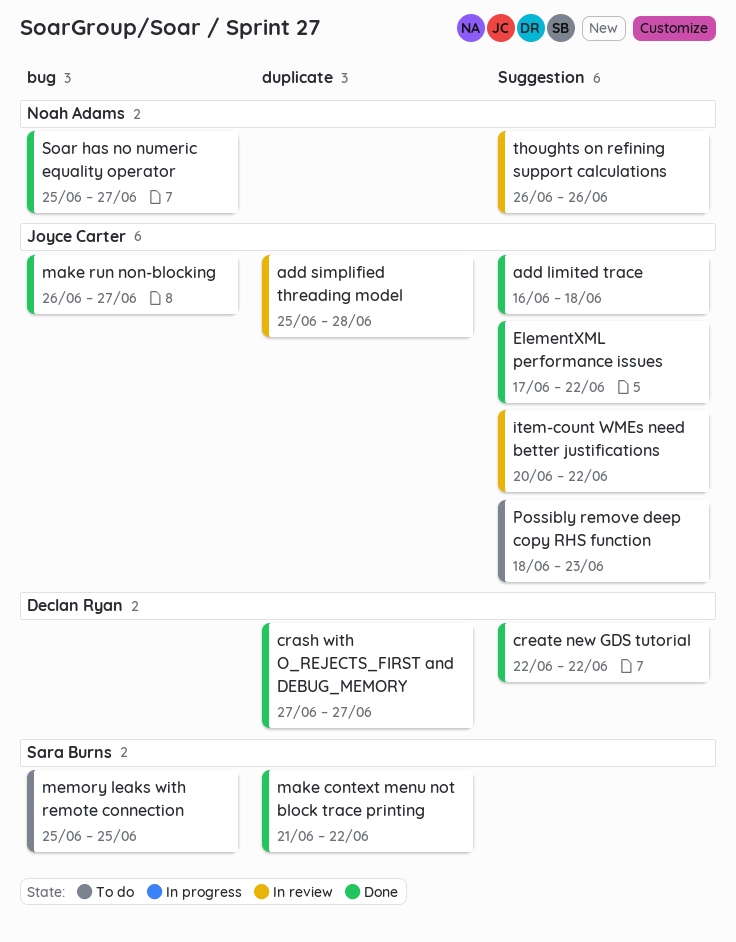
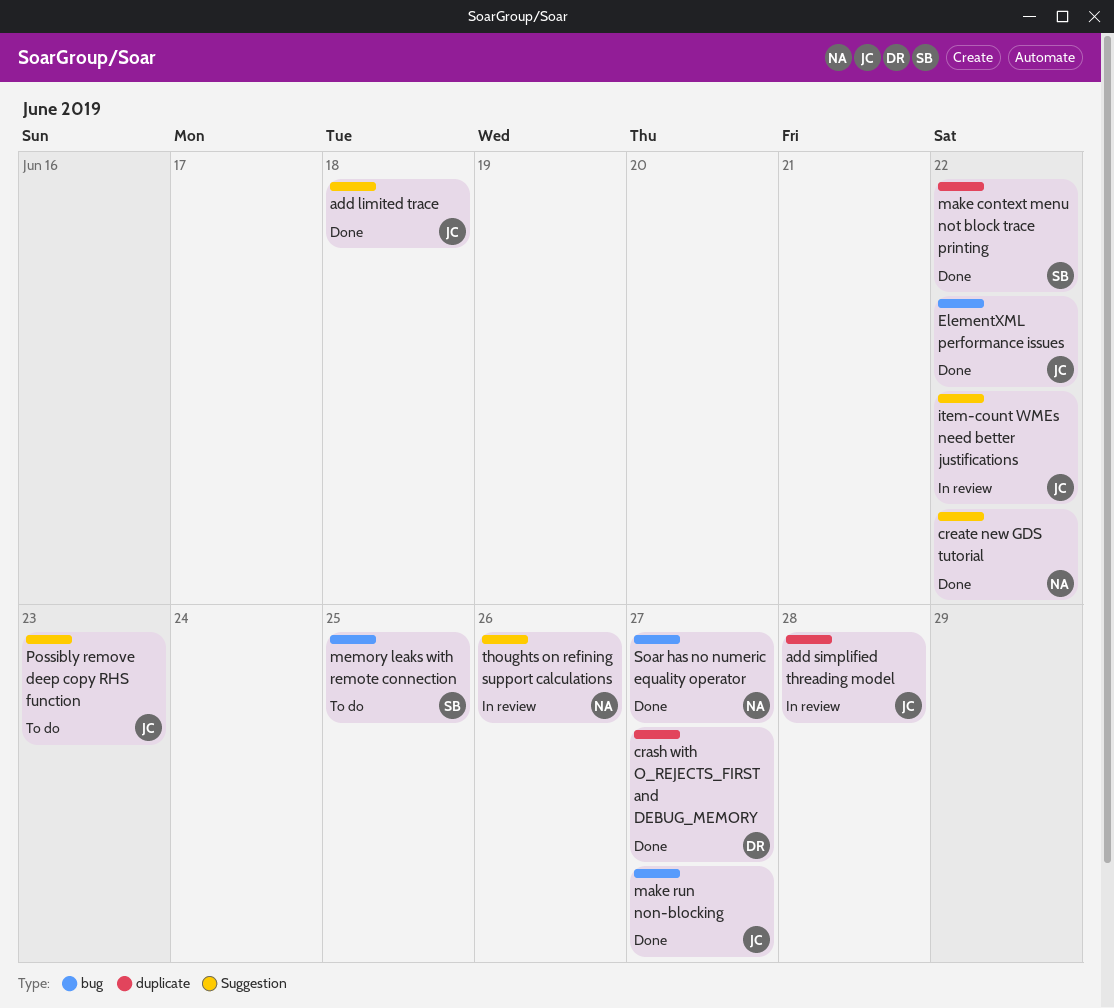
create new GDS tutorial, owner: Declan Ryan -> Noah Adams
ElementXML performance issues, label: Suggestion -> bug

